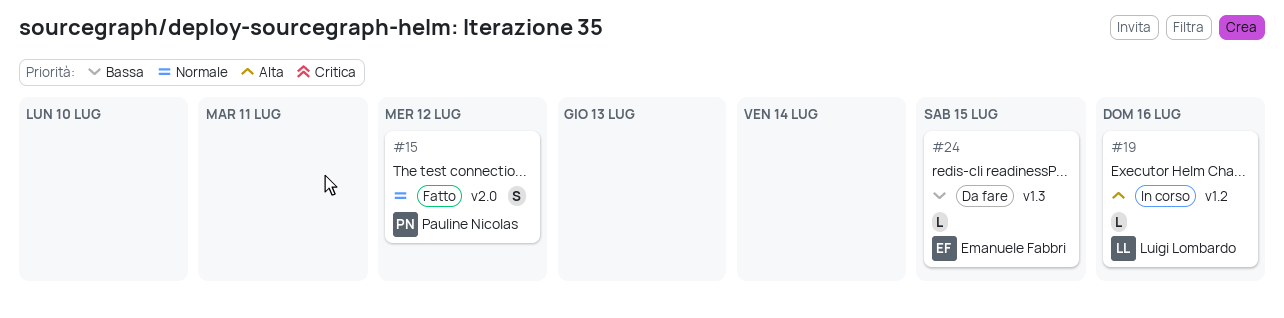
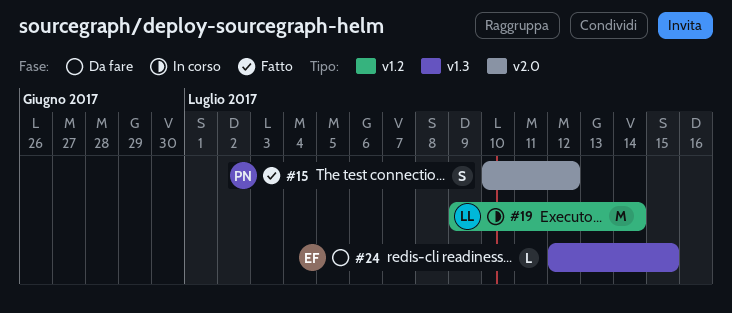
#19, estimate: L -> M
#19, due: Jul 16 -> Jul 14

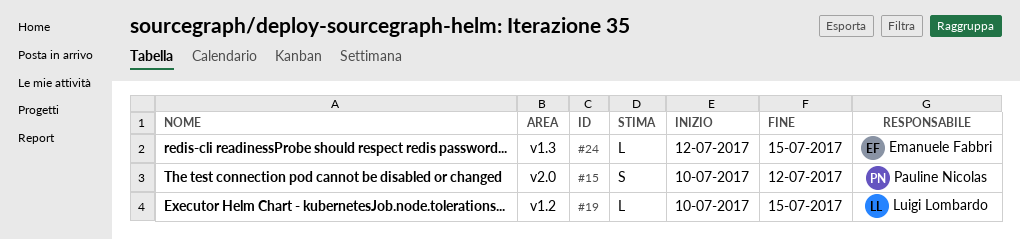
#19, estimate: M -> L
#19, start: Jul 9 -> Jul 10
#19, due: Jul 14 -> Jul 15

